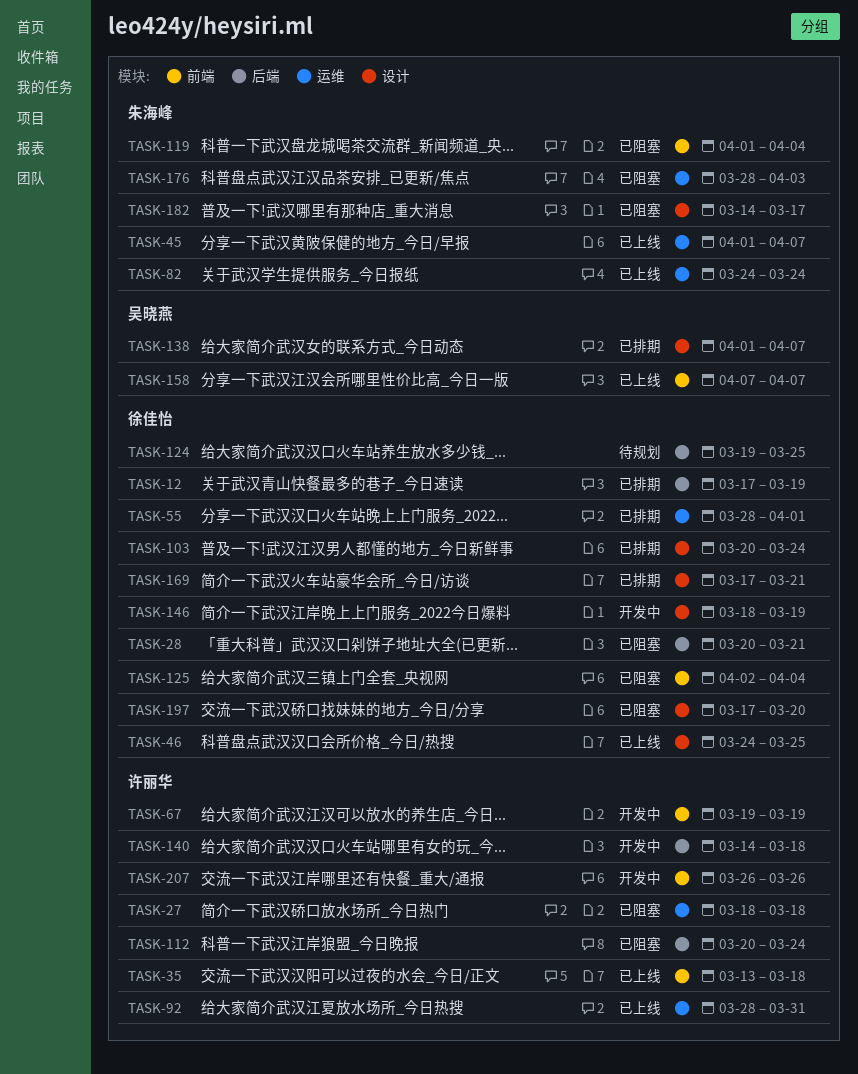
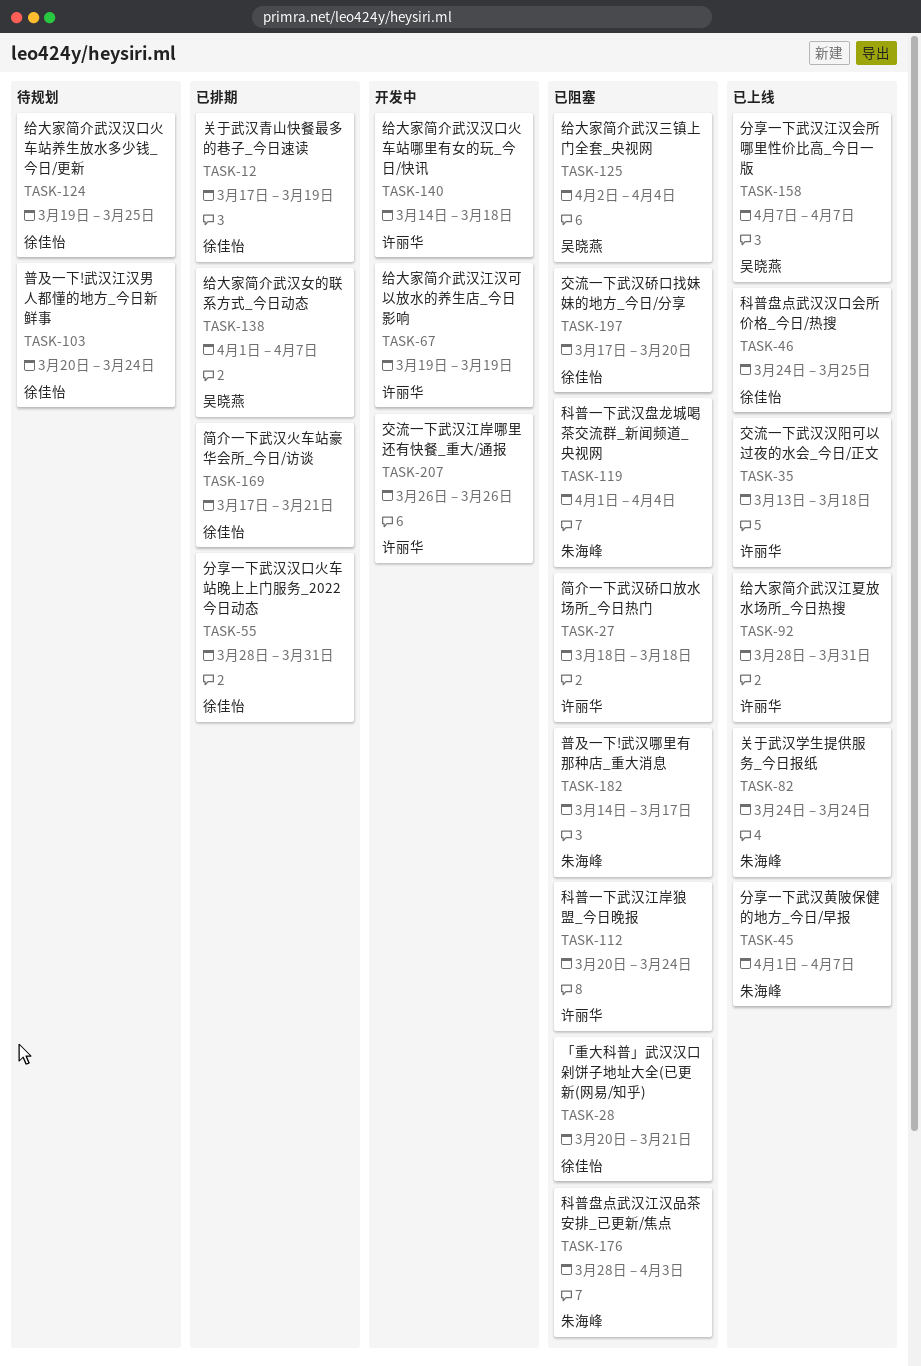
TASK-55, due: Apr 1 -> Mar 31
TASK-103, status: 已排期 -> 待规划
TASK-125, owner: 徐佳怡 -> 吴晓燕
TASK-146: present -> none

